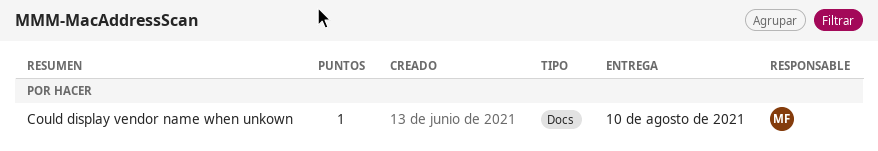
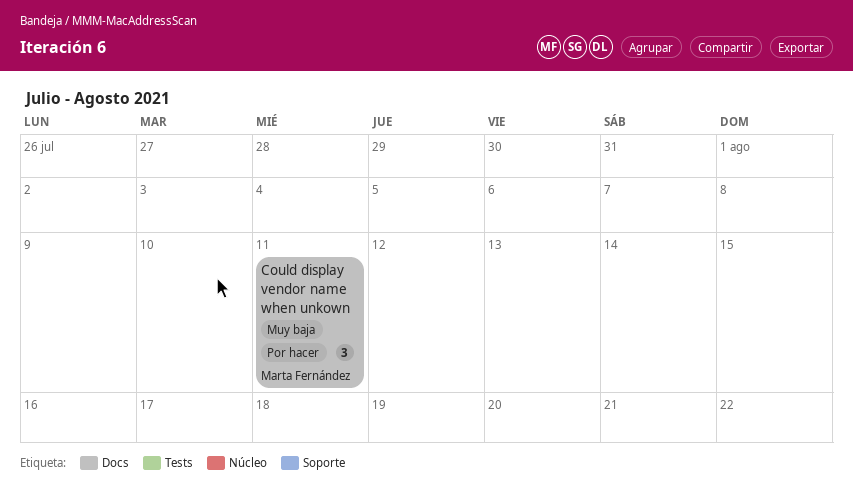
Could display vendor name when unkown, estimate: 1 -> 3
Could display vendor name when unkown, due: Aug 10 -> Aug 11

